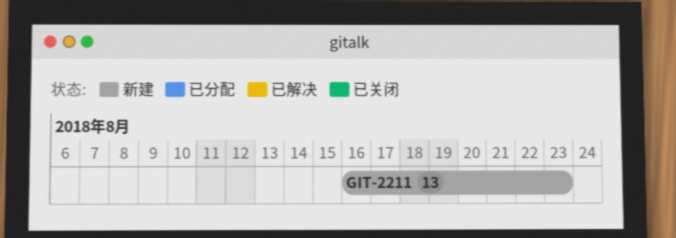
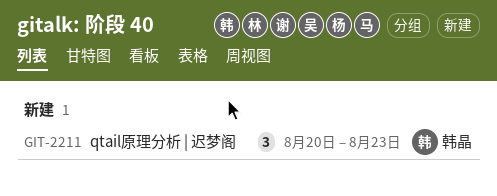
GIT-2211, estimate: 13 -> 3
GIT-2211, start: Aug 16 -> Aug 20

